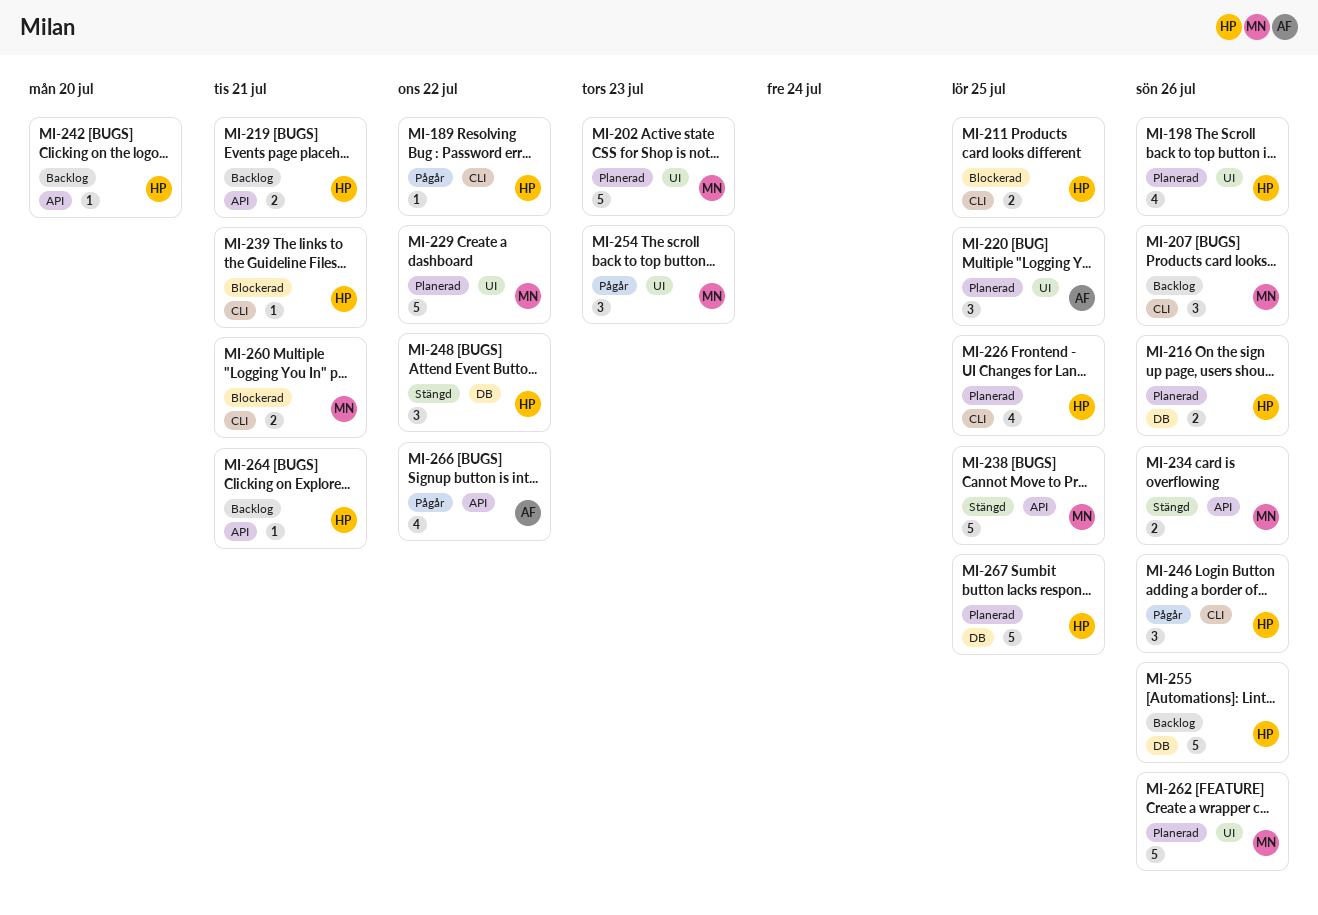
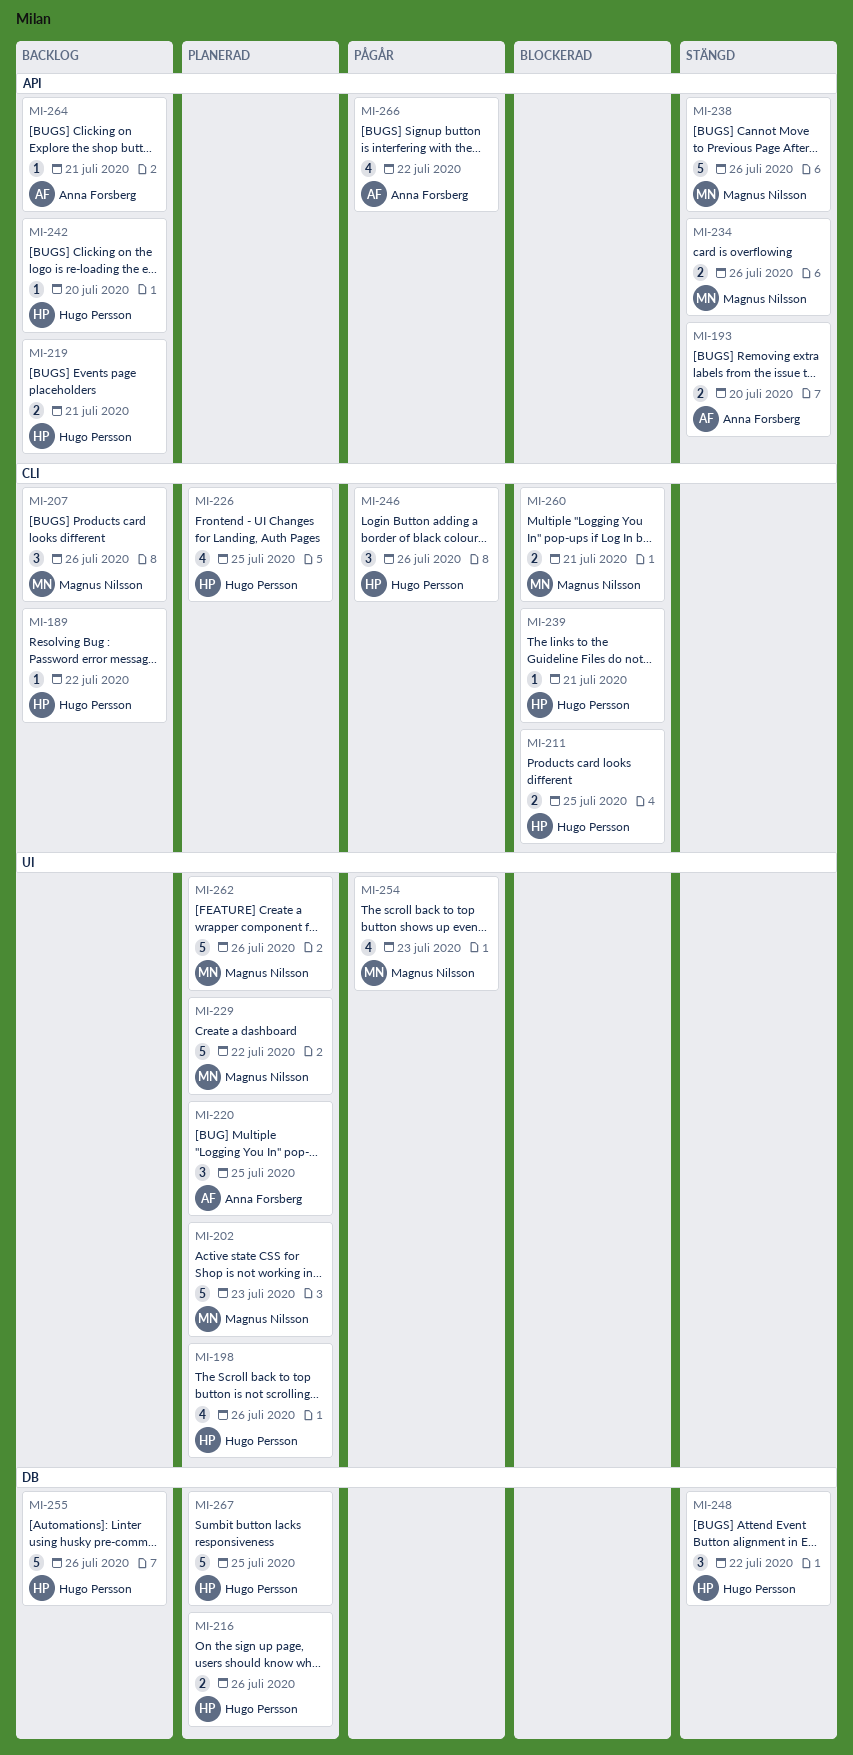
MI-189, status: Pågår -> Backlog
MI-193: none -> present
MI-238, due: Jul 25 -> Jul 26
MI-254, estimate: 3 -> 4
MI-264, owner: Hugo Persson -> Anna Forsberg

